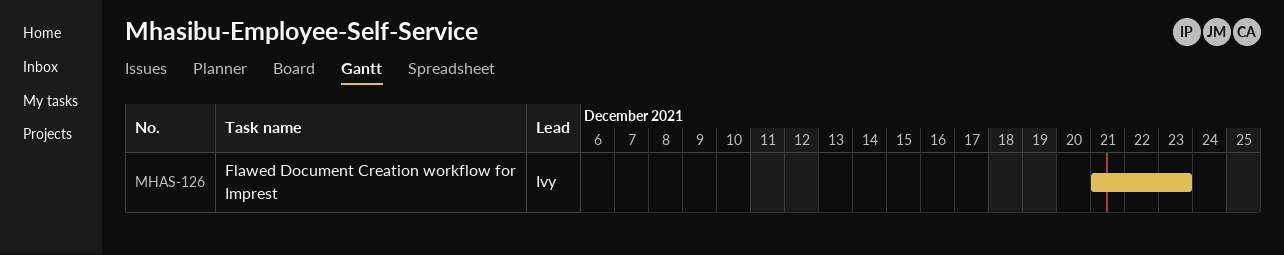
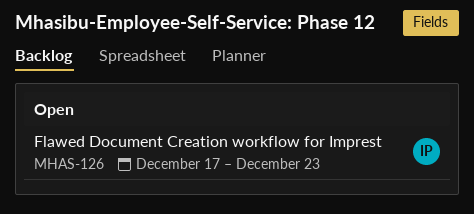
MHAS-126, start: Dec 21 -> Dec 17

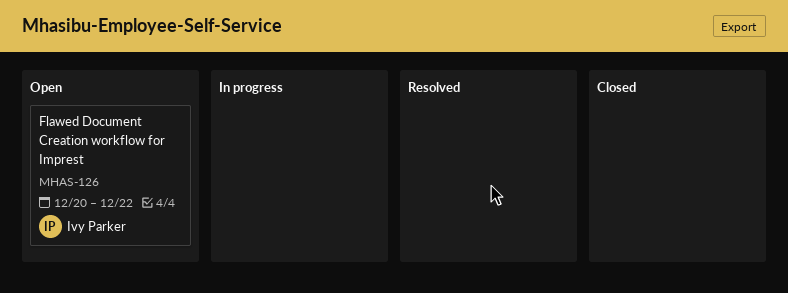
MHAS-126, start: Dec 17 -> Dec 20
MHAS-126, due: Dec 23 -> Dec 22

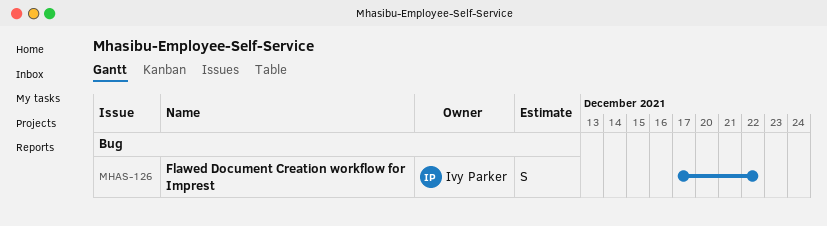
MHAS-126, start: Dec 20 -> Dec 17

